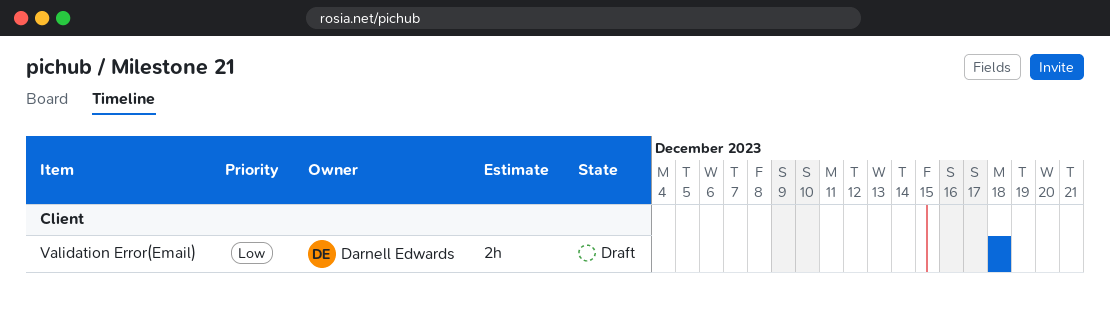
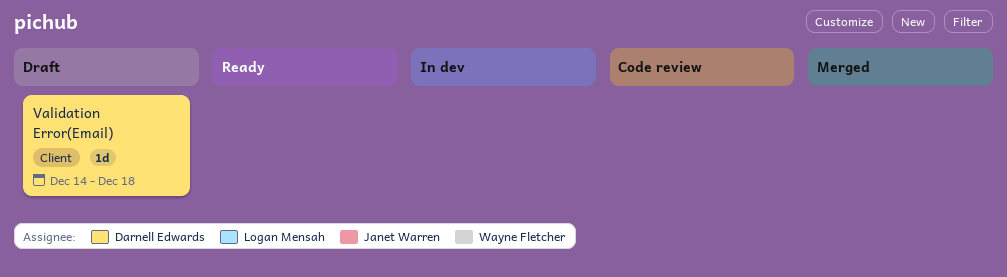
Validation Error(Email), estimate: 2h -> 1d
Validation Error(Email), start: Dec 18 -> Dec 14

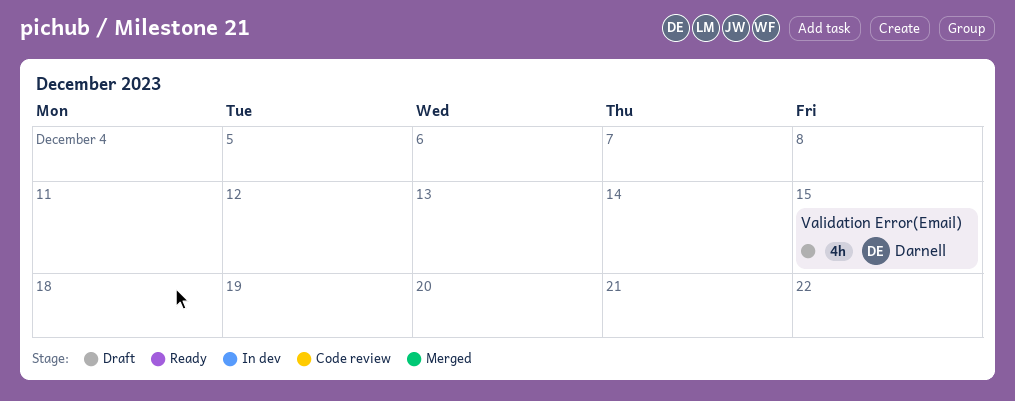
Validation Error(Email), estimate: 1d -> 4h
Validation Error(Email), due: Dec 18 -> Dec 15

